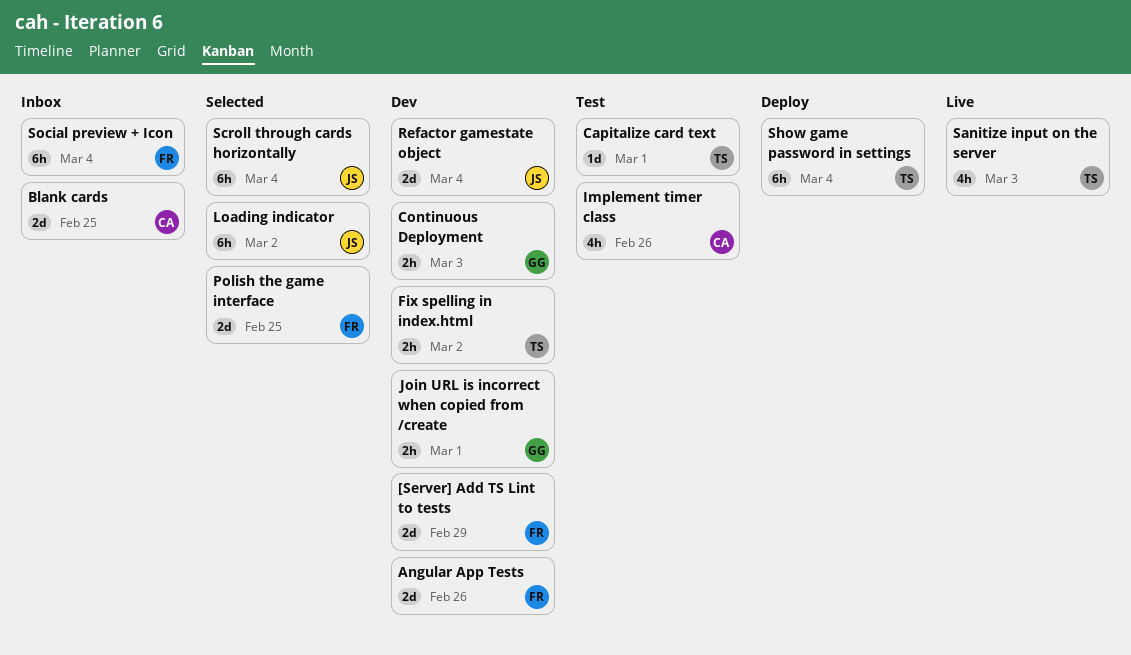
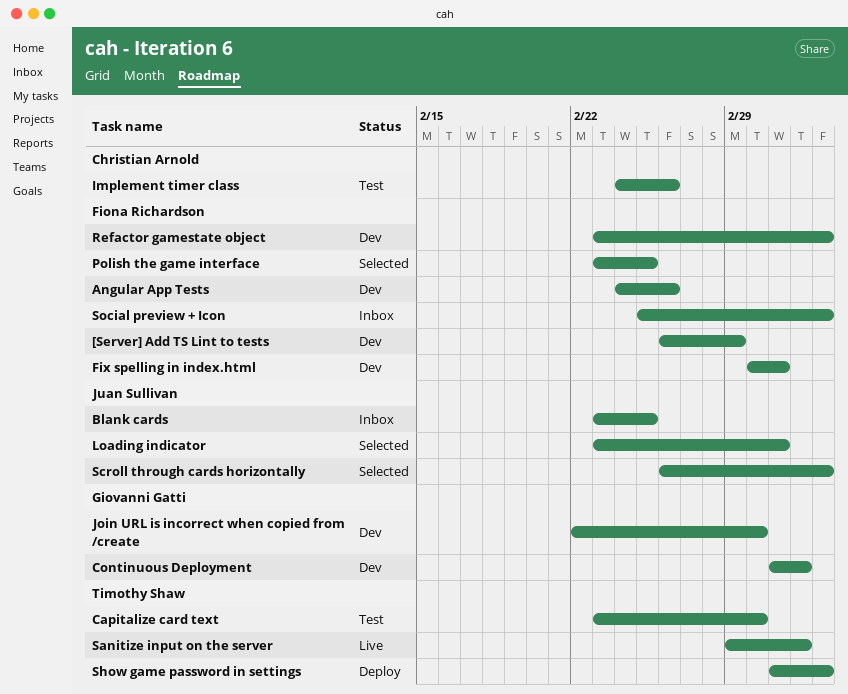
Blank cards, owner: Christian Arnold -> Juan Sullivan
Fix spelling in index.html, owner: Timothy Shaw -> Fiona Richardson
Refactor gamestate object, owner: Juan Sullivan -> Fiona Richardson

